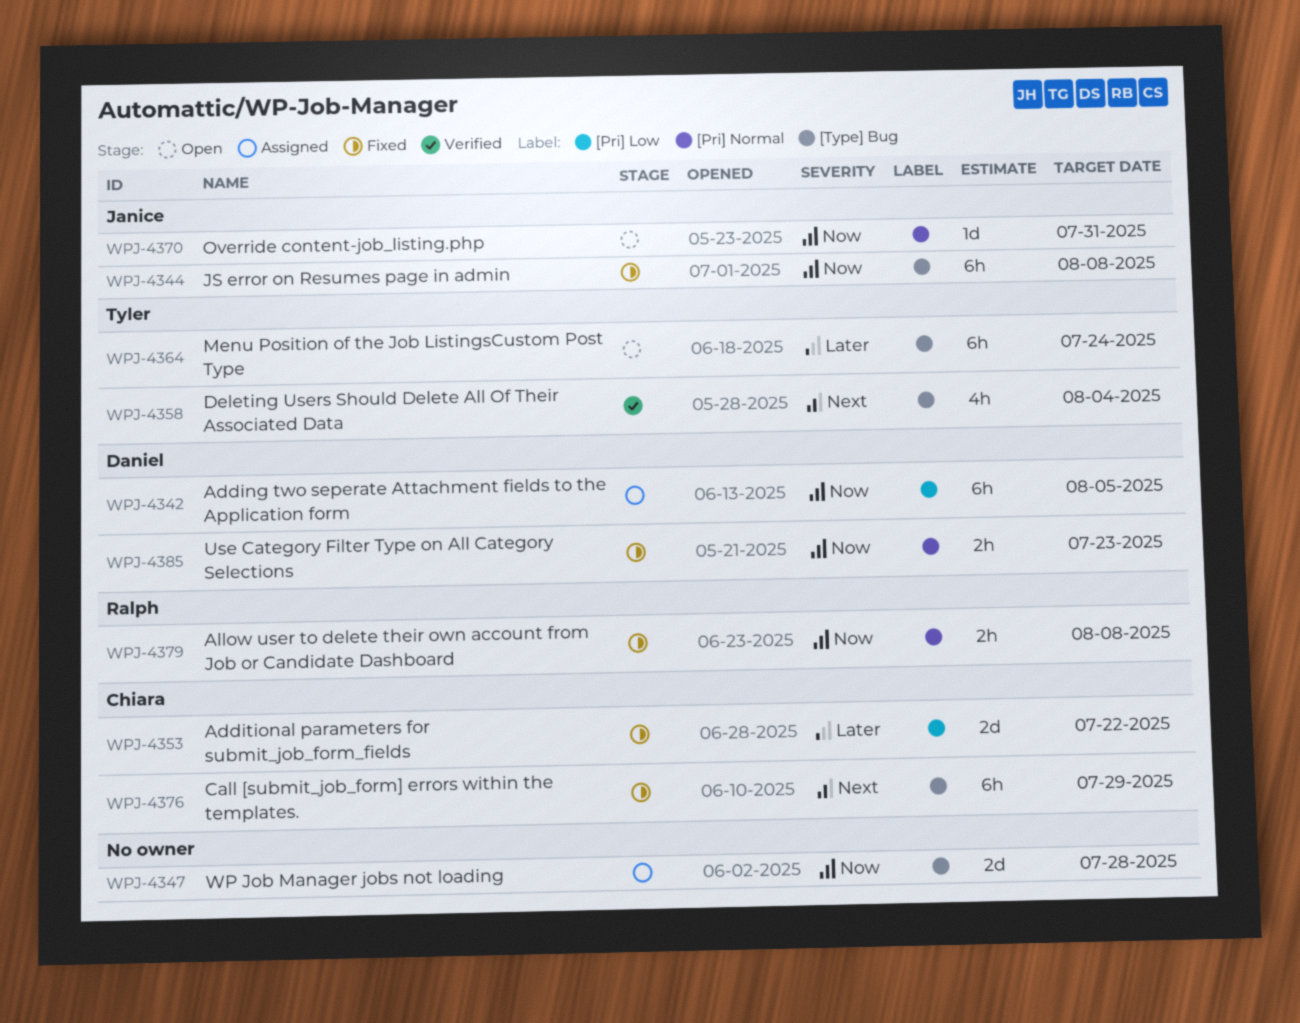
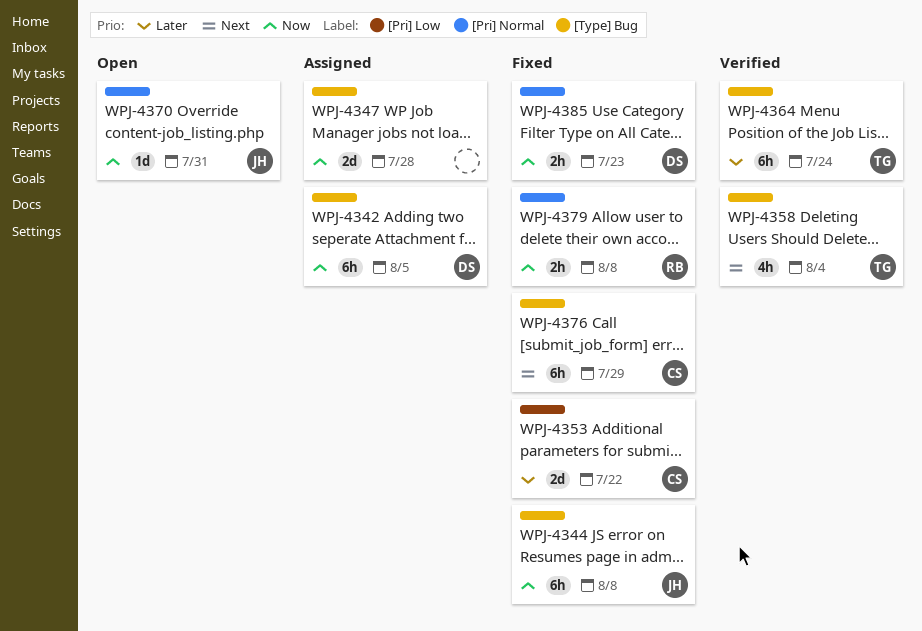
WPJ-4342, label: [Pri] Low -> [Type] Bug
WPJ-4364, status: Open -> Verified

